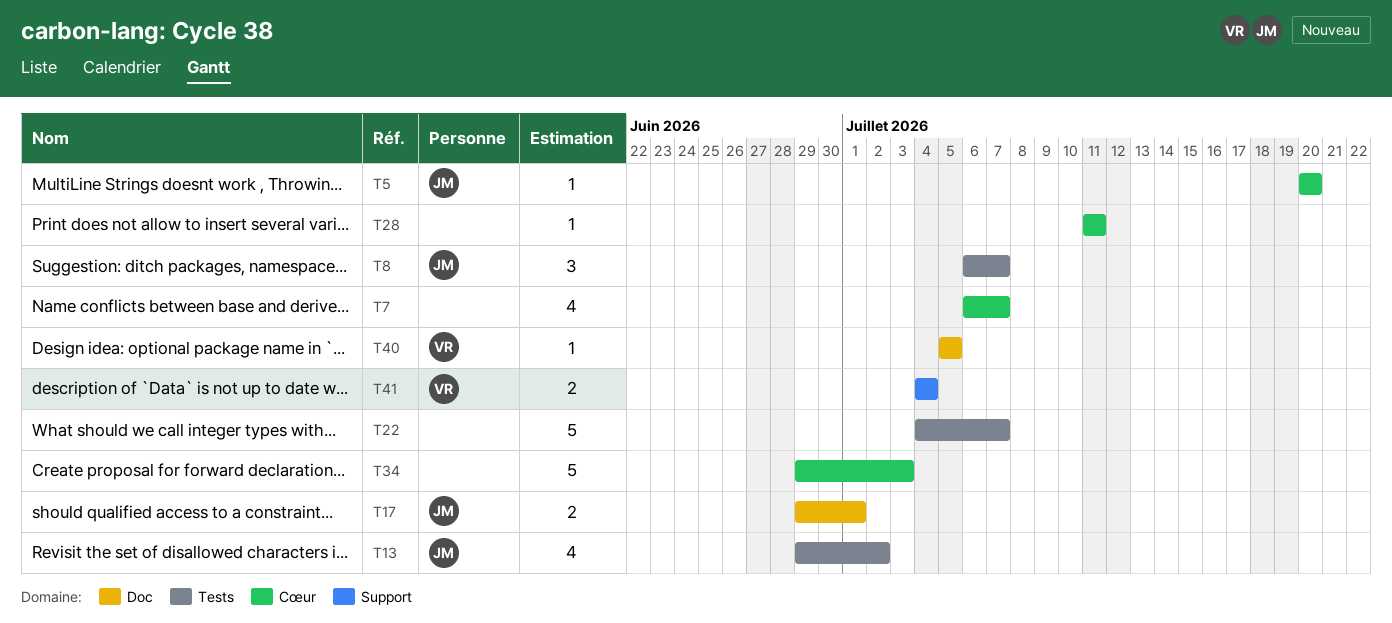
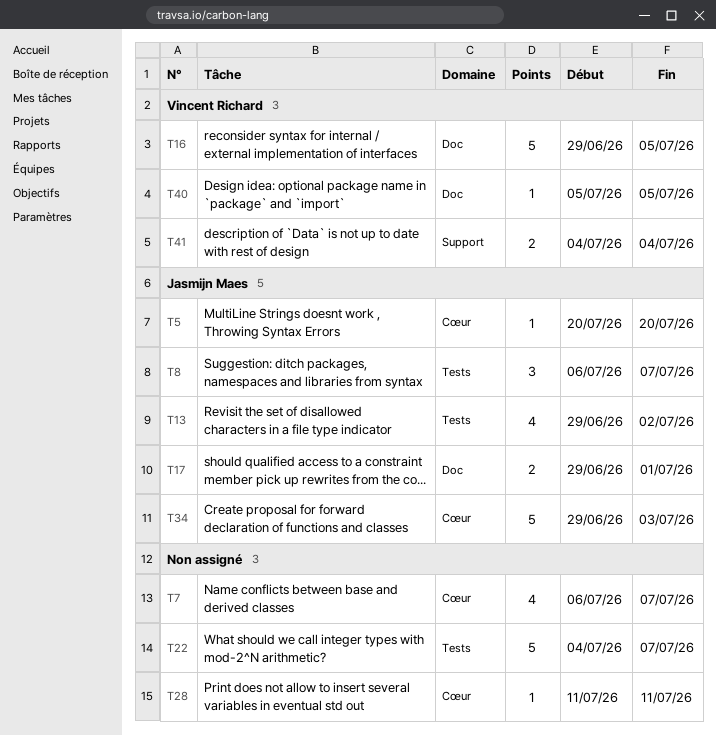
T16: none -> present
T34, owner: none -> Jasmijn Maes

